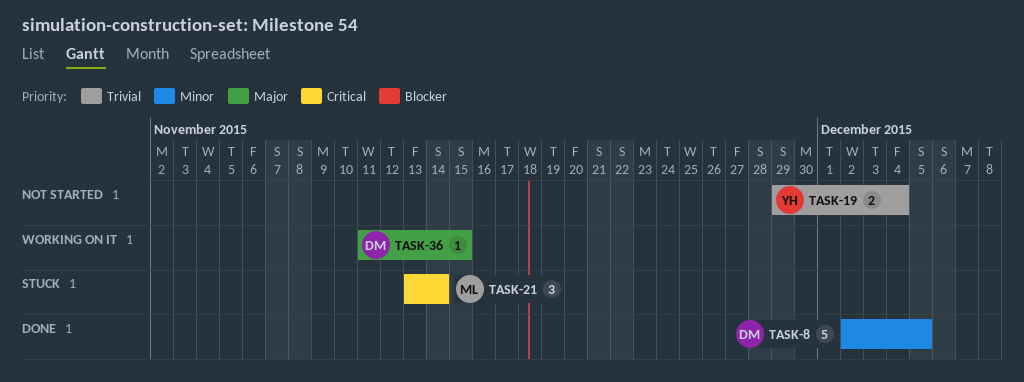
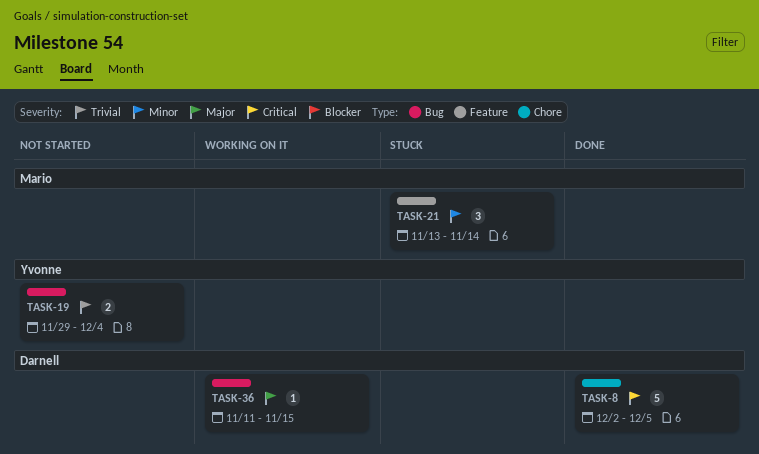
TASK-8, priority: Minor -> Critical
TASK-21, priority: Critical -> Minor

